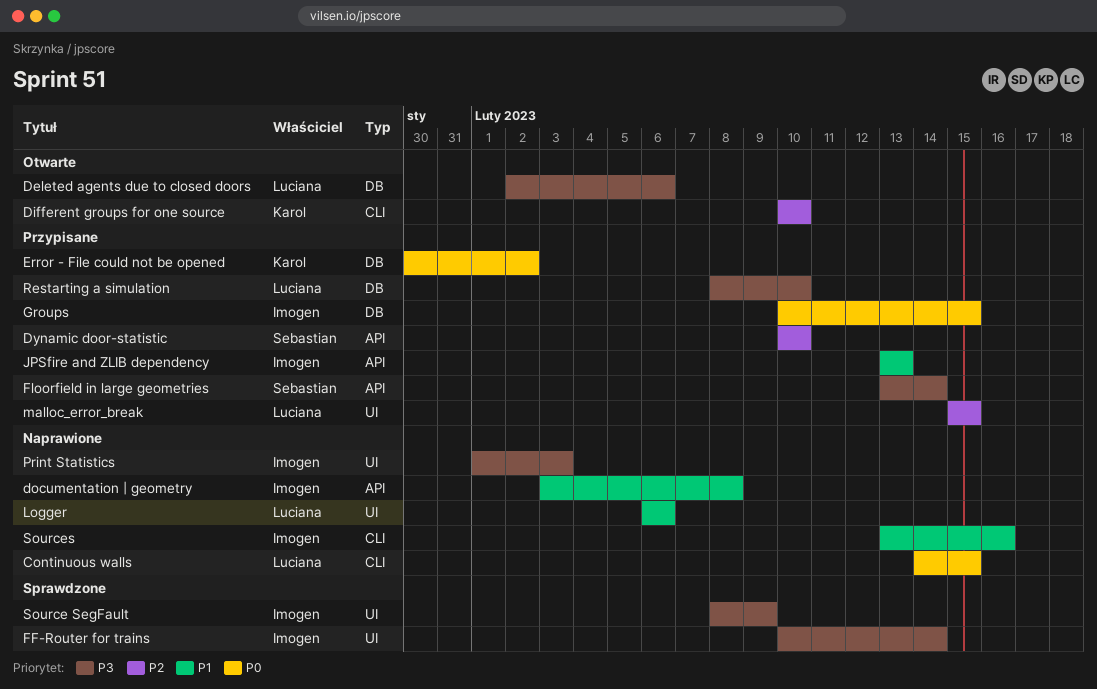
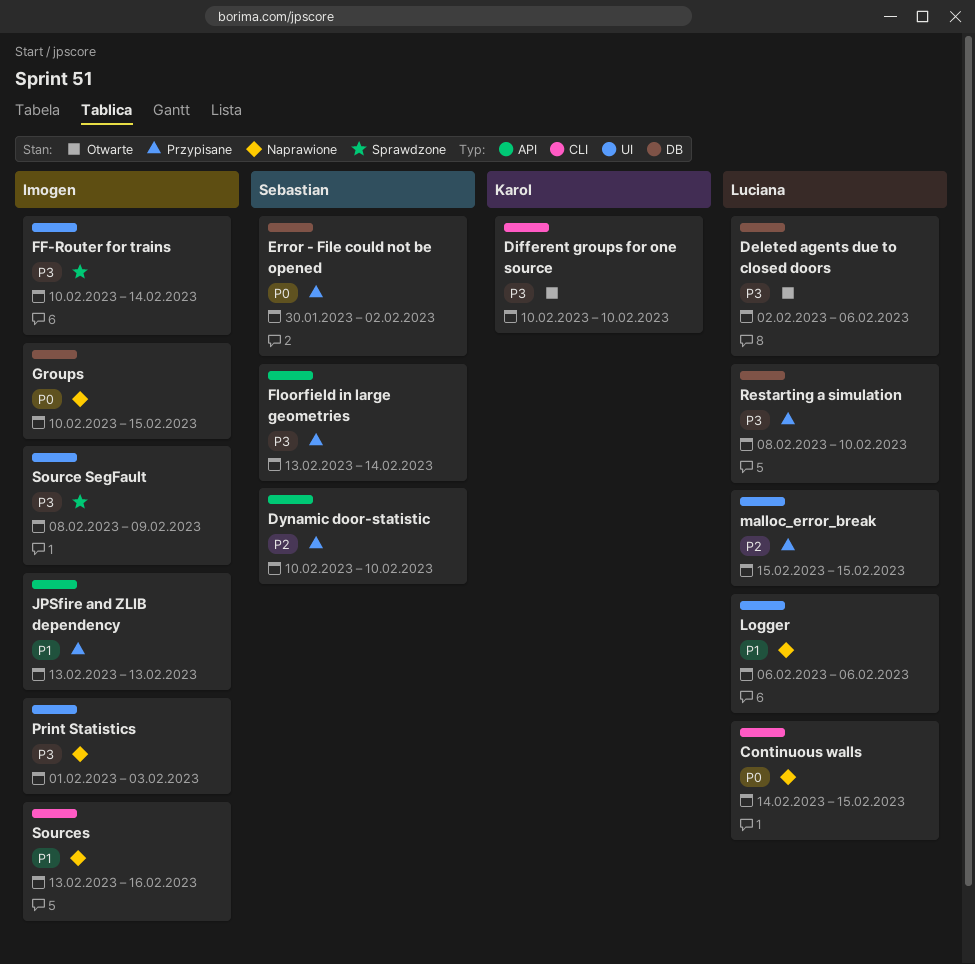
Different groups for one source, priority: P2 -> P3
documentation | geometry: present -> none
Error - File could not be opened, owner: Karol -> Sebastian
Groups, status: Przypisane -> Naprawione

